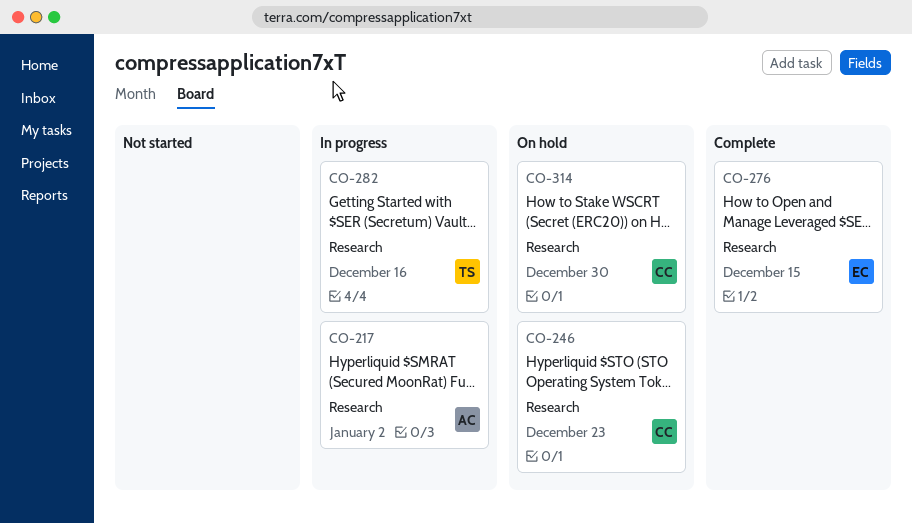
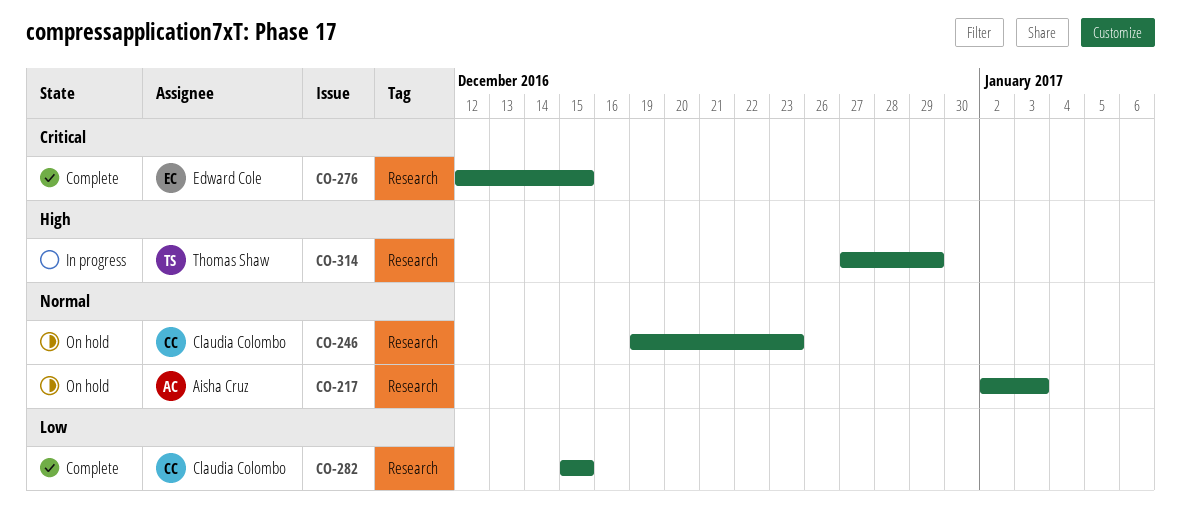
CO-217, status: In progress -> On hold
CO-217, due: Jan 2 -> Jan 3
CO-282, status: In progress -> Complete
CO-282, owner: Thomas Shaw -> Claudia Colombo
CO-282, due: Dec 16 -> Dec 15
CO-314, status: On hold -> In progress
CO-314, owner: Claudia Colombo -> Thomas Shaw
CO-314, due: Dec 30 -> Dec 29

